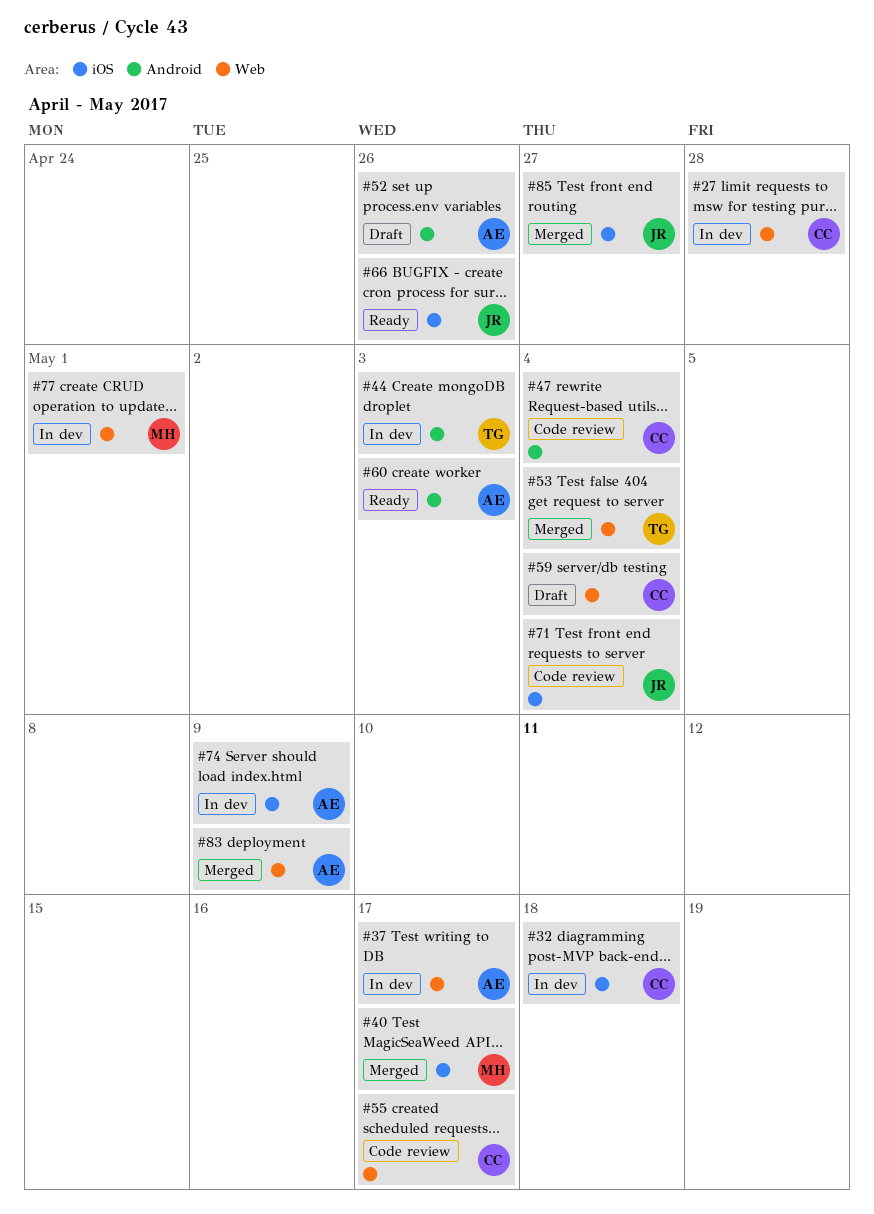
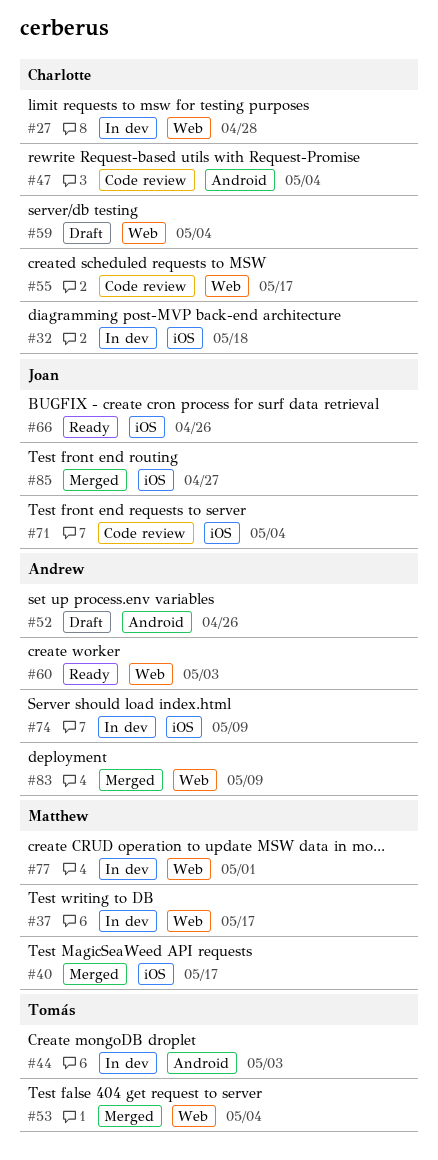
#37, owner: Andrew -> Matthew
#60, label: Android -> Web

